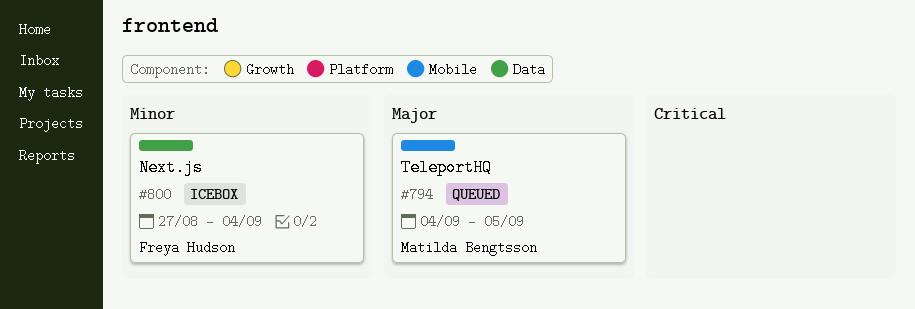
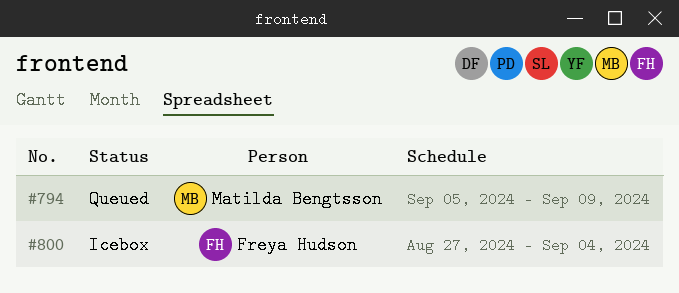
#794, start: Sep 4 -> Sep 5
#794, due: Sep 5 -> Sep 9

